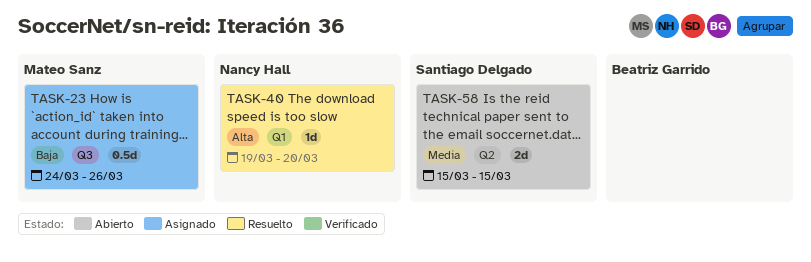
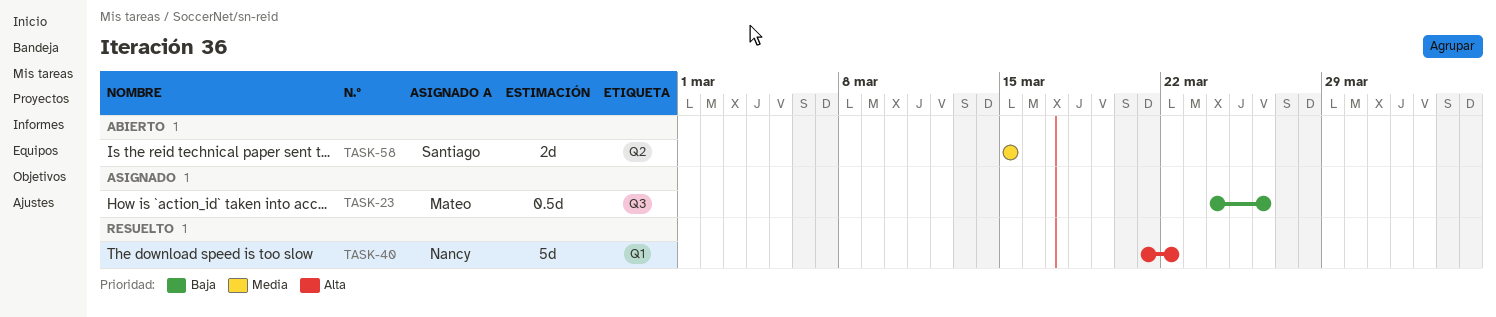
TASK-40, estimate: 1d -> 5d
TASK-40, start: Mar 19 -> Mar 21
TASK-40, due: Mar 20 -> Mar 22

